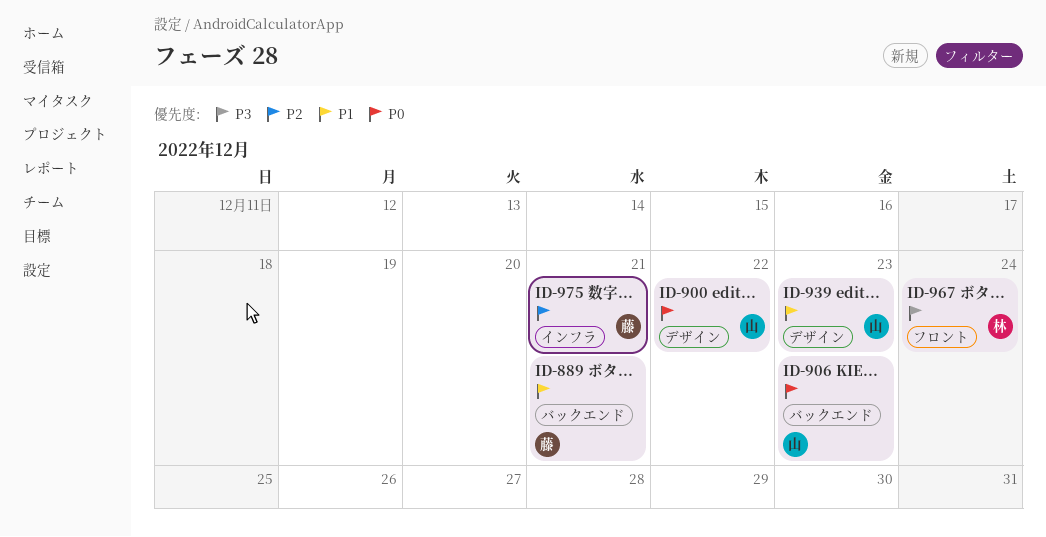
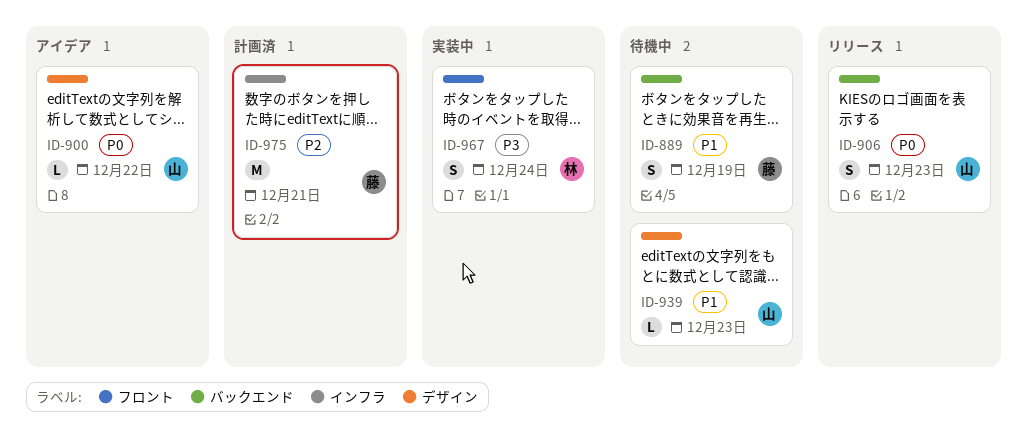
ID-889, due: Dec 21 -> Dec 19

